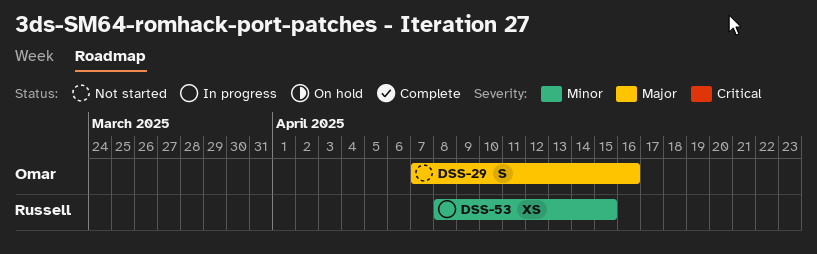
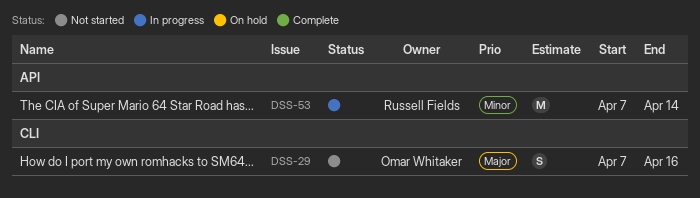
DSS-53, estimate: XS -> M
DSS-53, start: Apr 8 -> Apr 7
DSS-53, due: Apr 15 -> Apr 14

